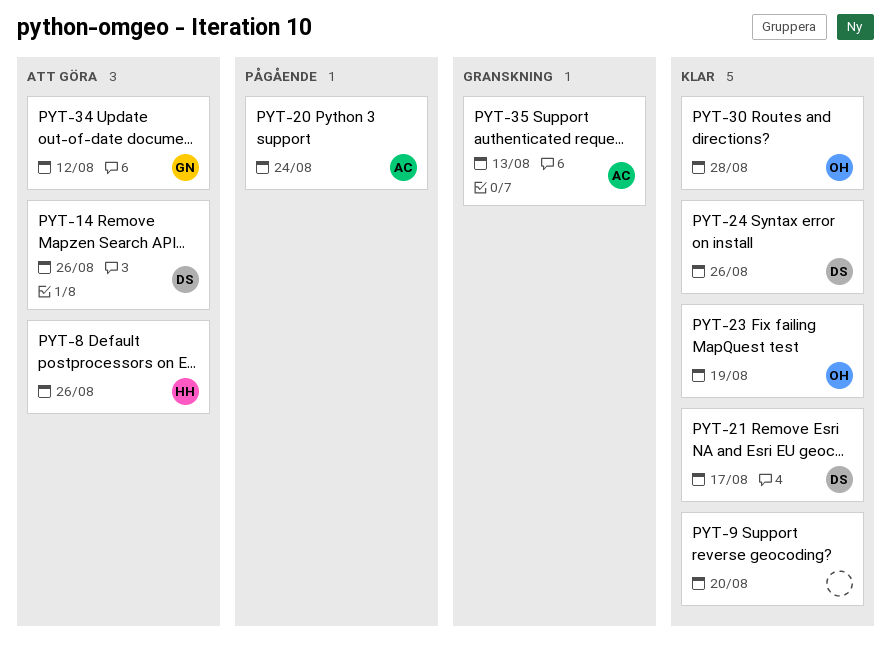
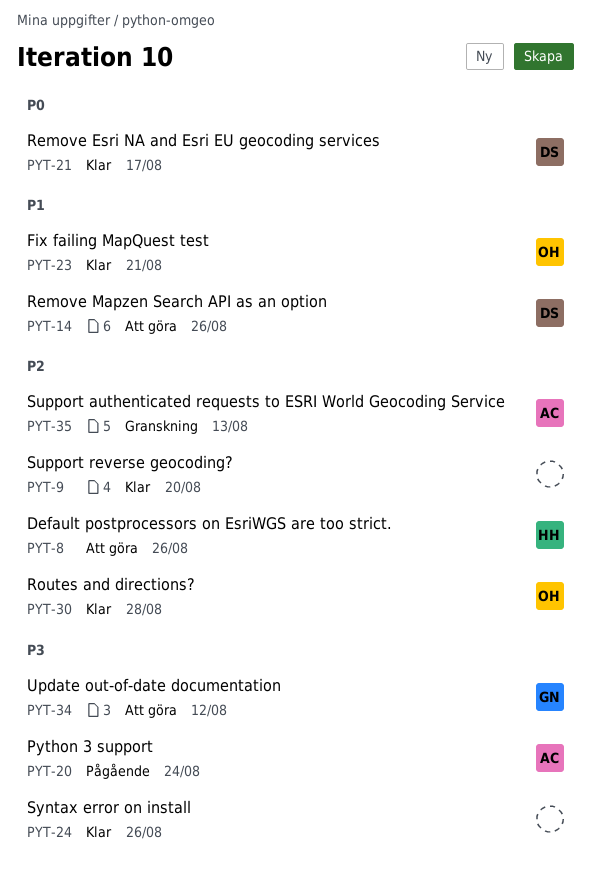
PYT-23, due: Aug 19 -> Aug 21
PYT-24, owner: DS -> none

